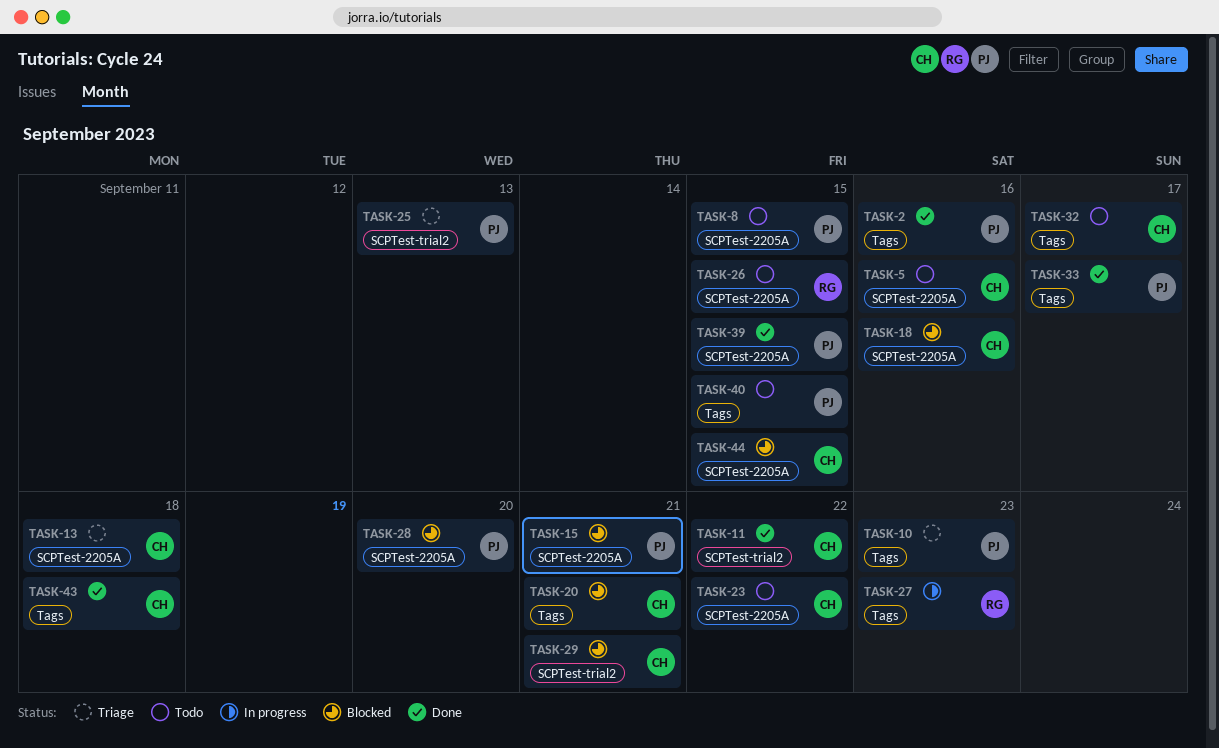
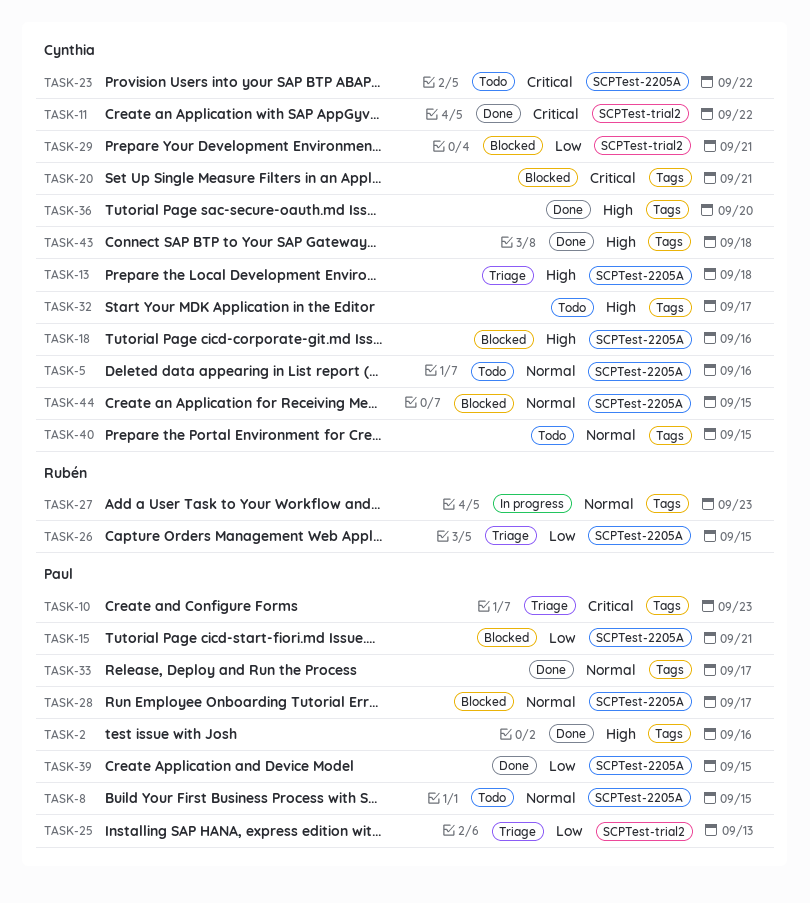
TASK-26, status: Todo -> Triage
TASK-28, due: Sep 20 -> Sep 17
TASK-36: none -> present
TASK-40, owner: Paul -> Cynthia

